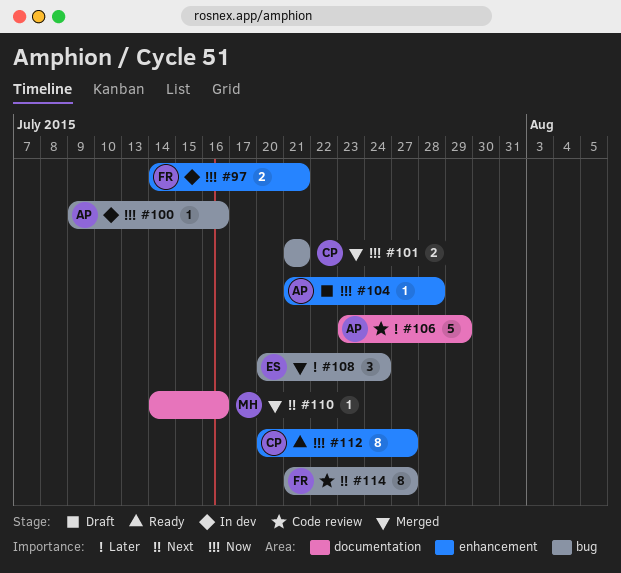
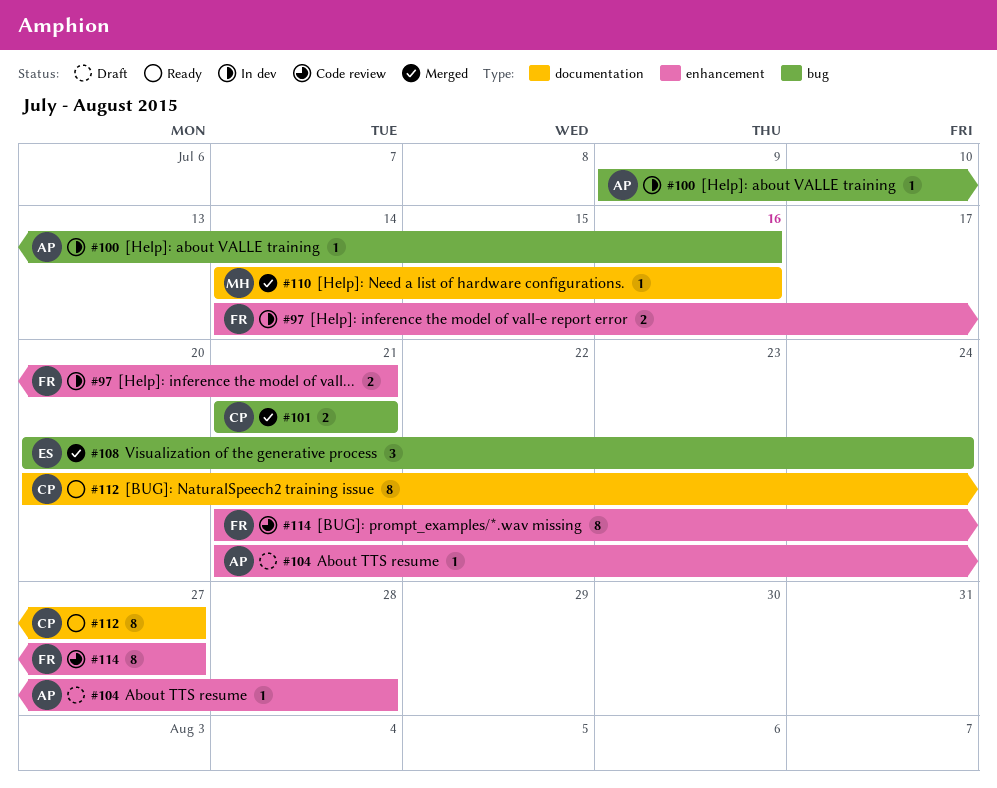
#106: present -> none
#112, label: enhancement -> documentation
#114, label: bug -> enhancement

